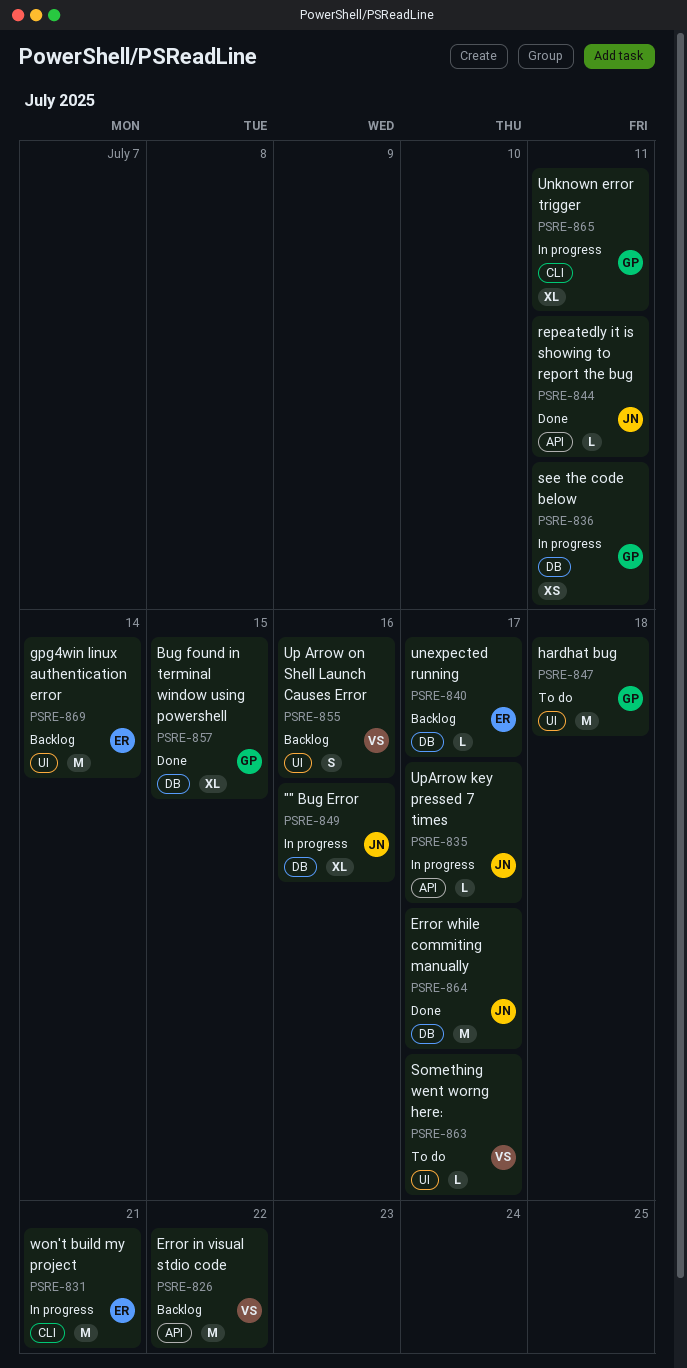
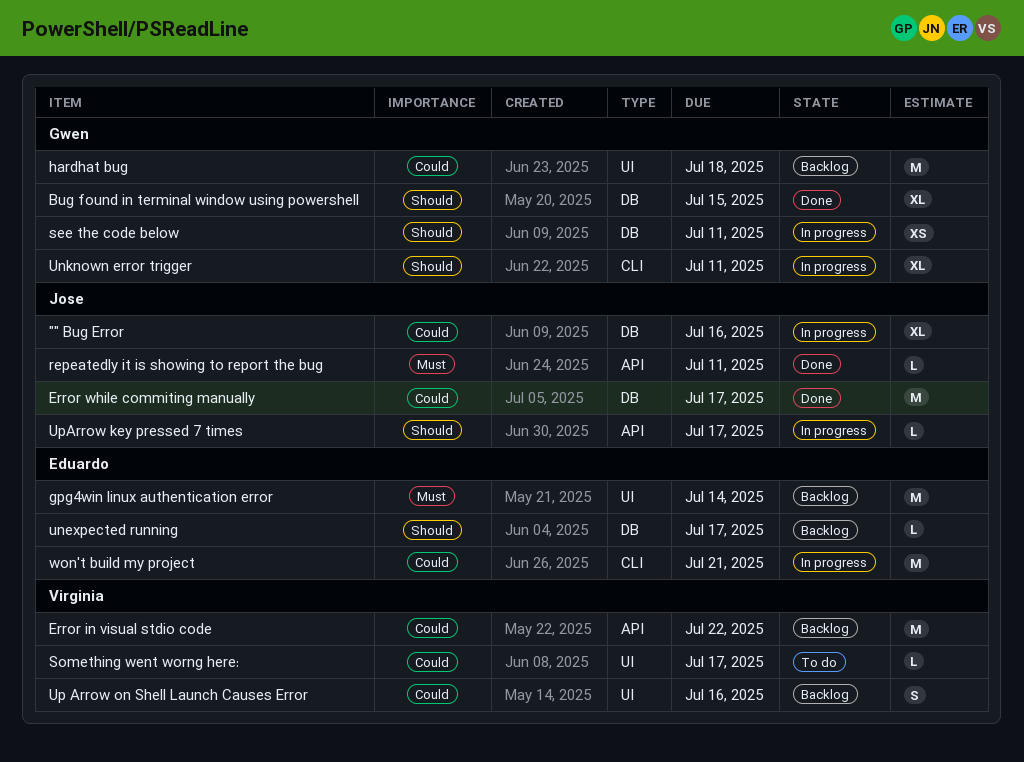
hardhat bug, status: To do -> Backlog

